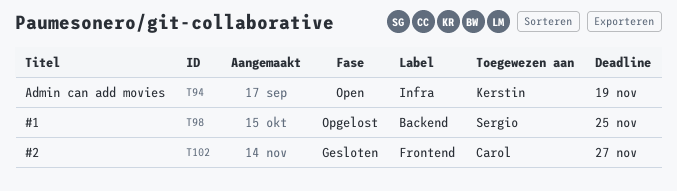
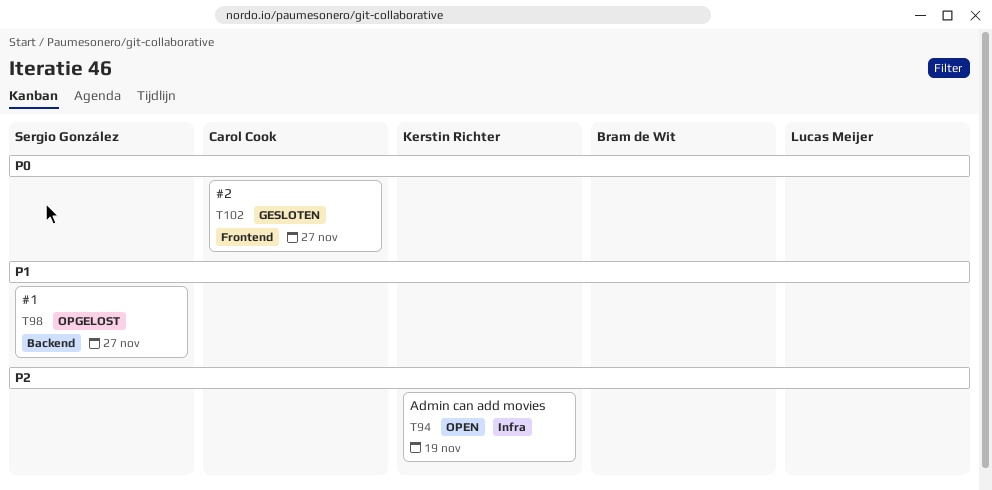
T98, due: Nov 25 -> Nov 27

